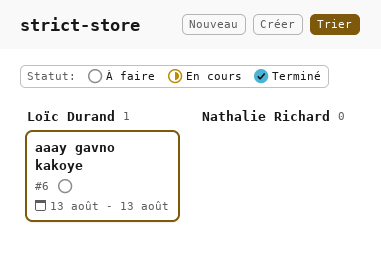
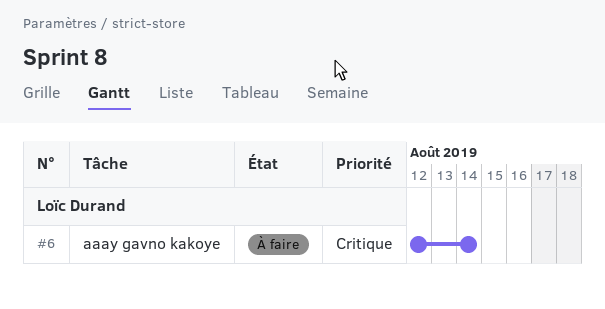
#6, start: Aug 13 -> Aug 12
#6, due: Aug 13 -> Aug 14

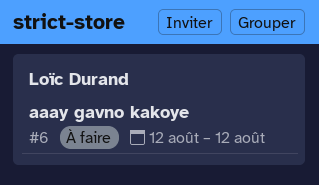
#6, due: Aug 14 -> Aug 12

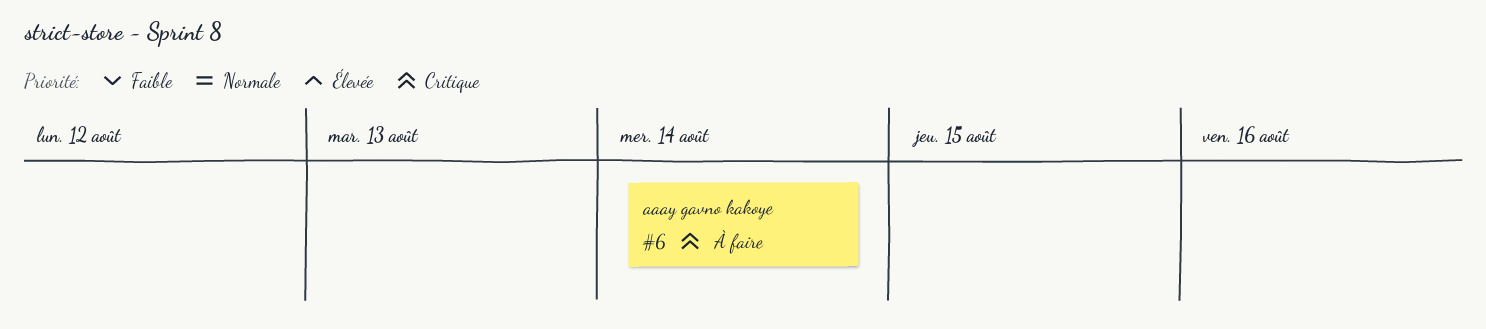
#6, due: Aug 12 -> Aug 14

